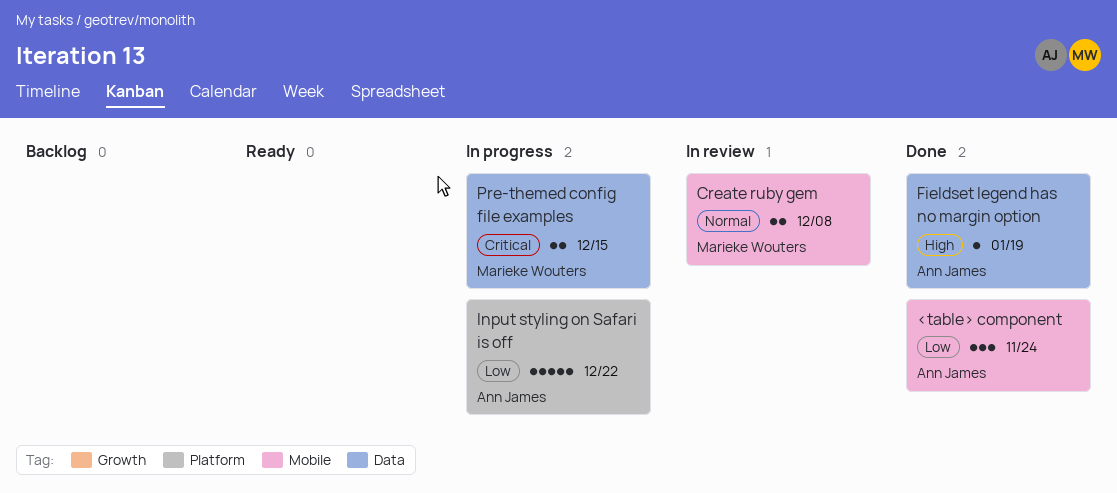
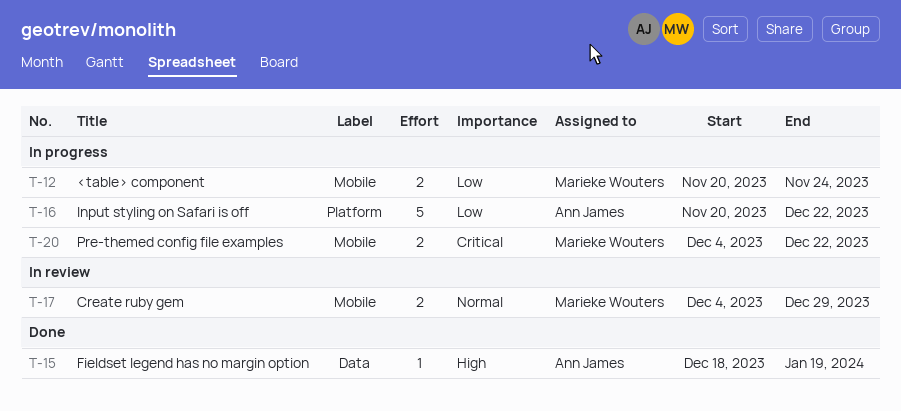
<table> component, status: Done -> In progress
<table> component, owner: Ann James -> Marieke Wouters
<table> component, estimate: 3 -> 2
Create ruby gem, due: Dec 8 -> Dec 29
Pre-themed config file examples, label: Data -> Mobile
Pre-themed config file examples, due: Dec 15 -> Dec 22

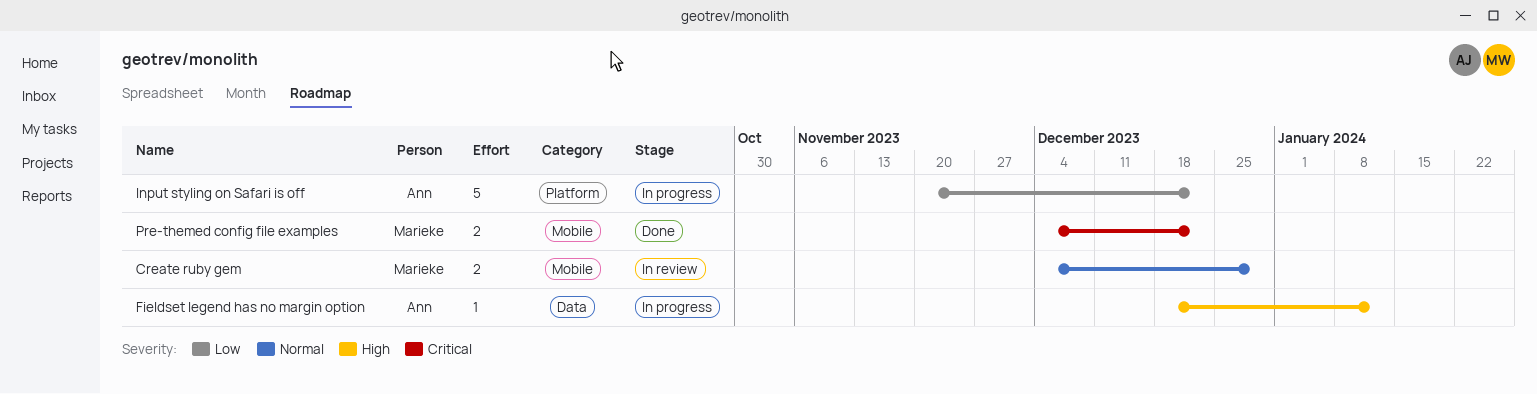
<table> component: present -> none
Fieldset legend has no margin option, status: Done -> In progress
Fieldset legend has no margin option, due: Jan 19 -> Jan 12
Pre-themed config file examples, status: In progress -> Done

